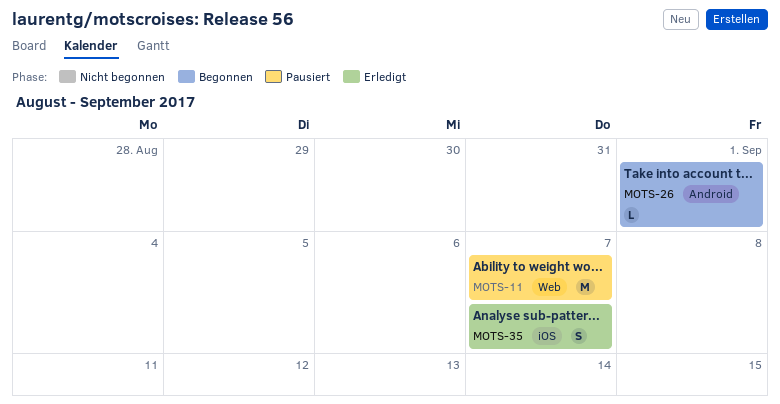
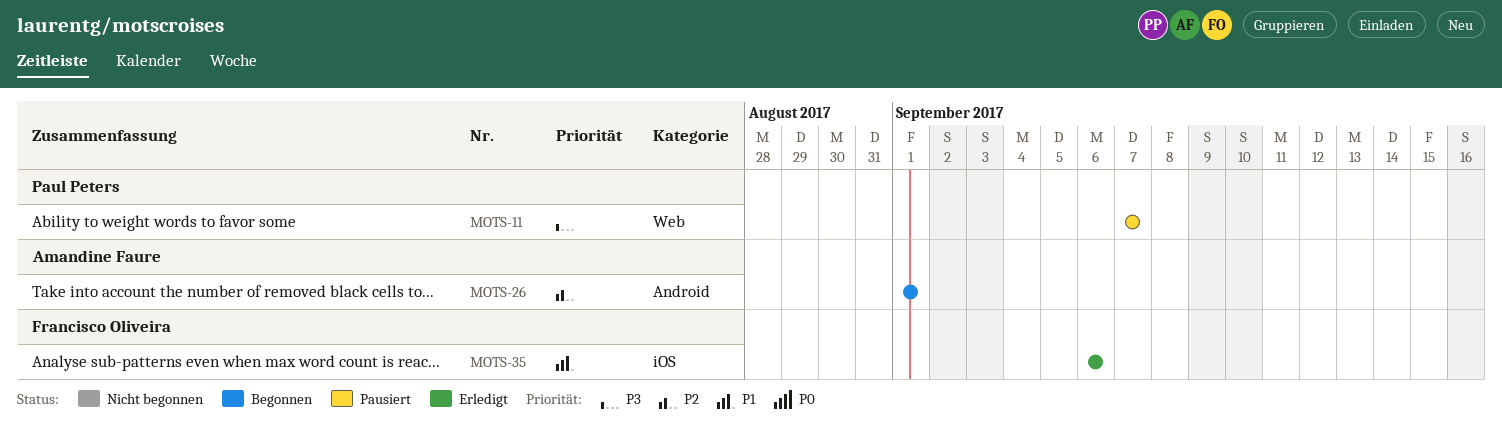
MOTS-35, due: Sep 7 -> Sep 6

